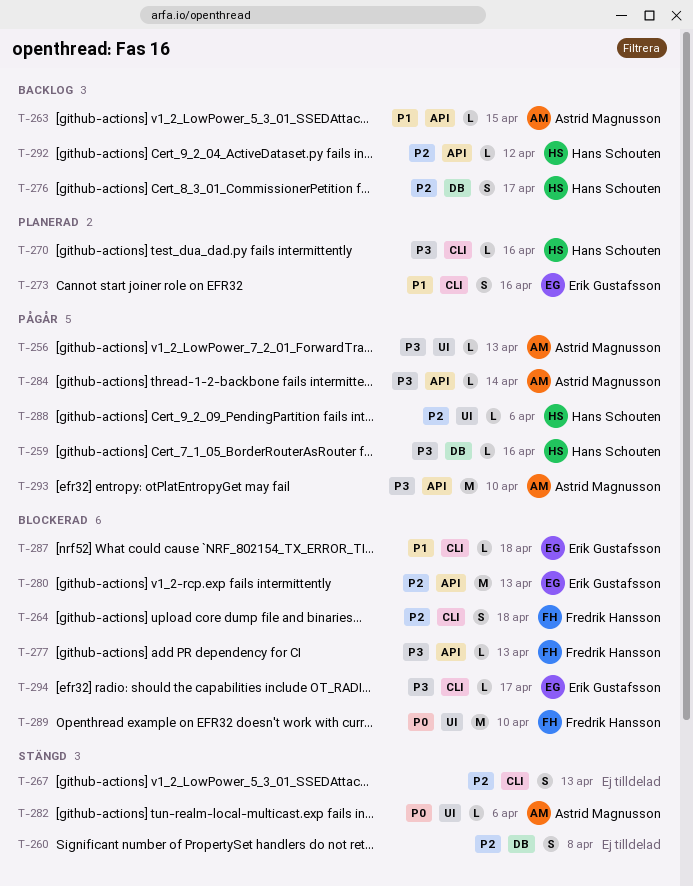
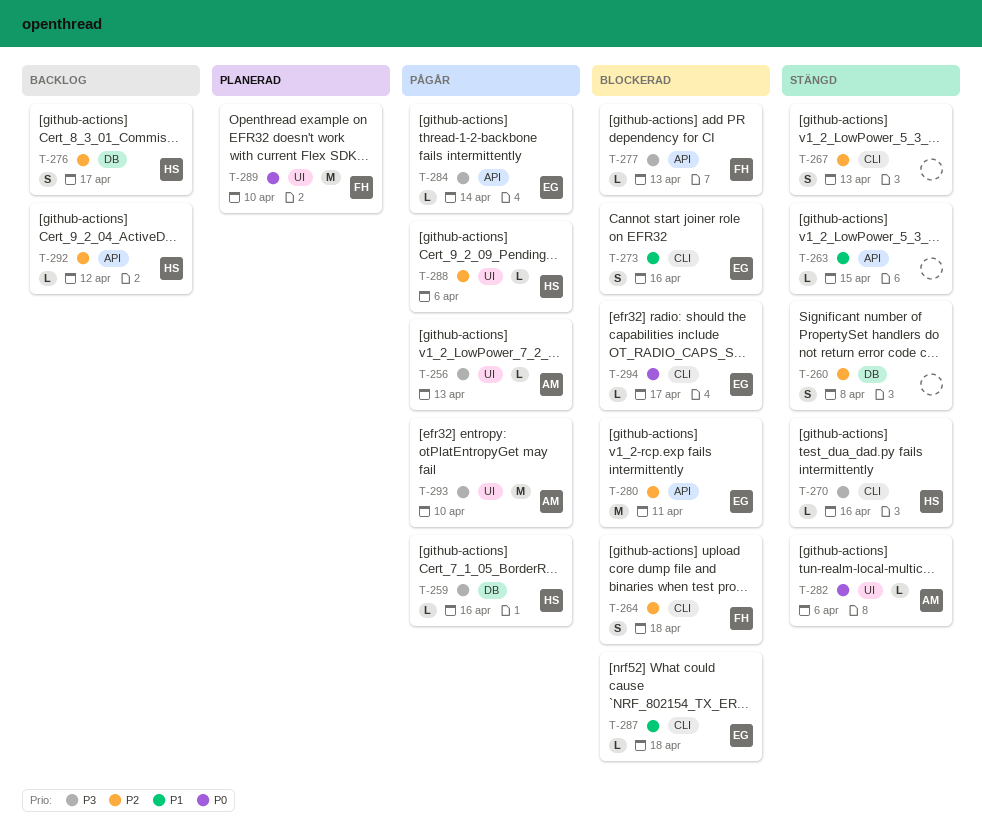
T-263, status: Backlog -> Stängd
T-263, owner: Astrid Magnusson -> none
T-270, status: Planerad -> Stängd
T-273, status: Planerad -> Blockerad
T-280, due: Apr 13 -> Apr 11
T-284, owner: Astrid Magnusson -> Erik Gustafsson
T-289, status: Blockerad -> Planerad
T-293, label: API -> UI
T-294, priority: P3 -> P0

